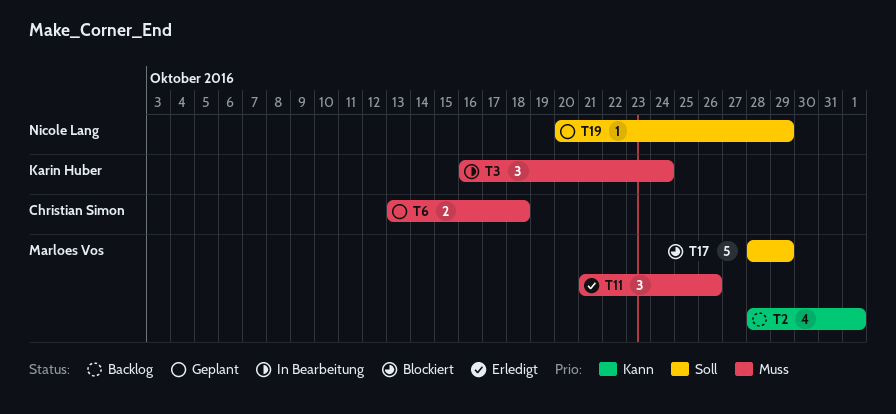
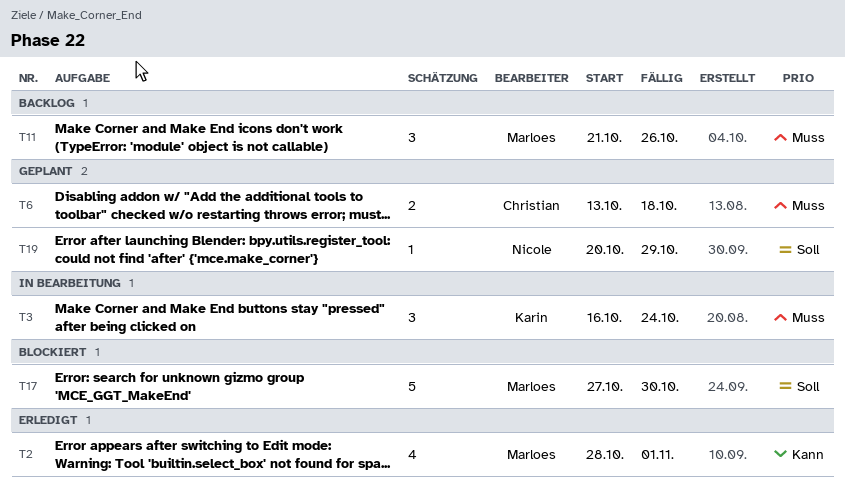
T2, status: Backlog -> Erledigt
T11, status: Erledigt -> Backlog
T17, start: Oct 28 -> Oct 27
T17, due: Oct 29 -> Oct 30

